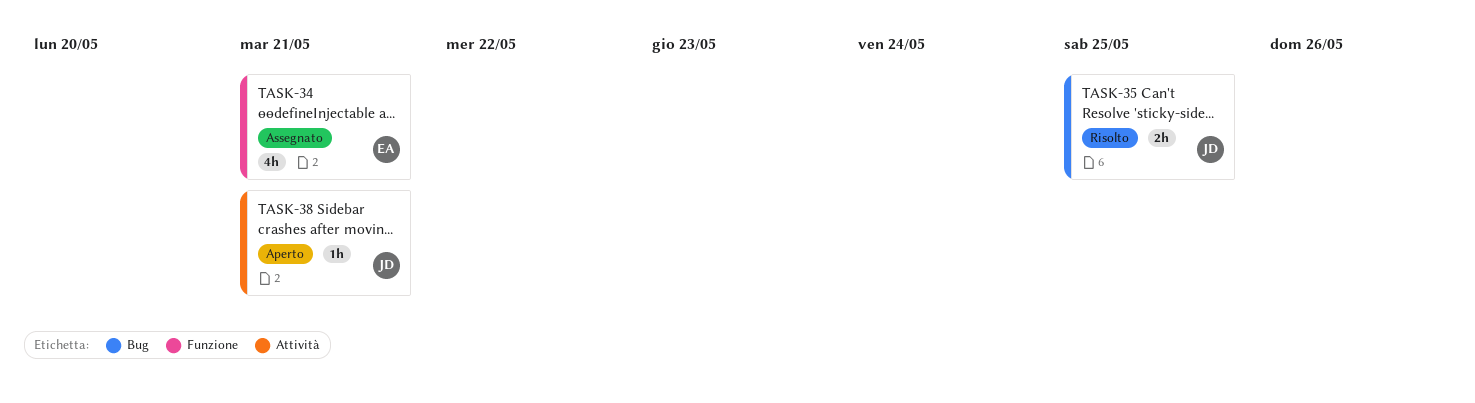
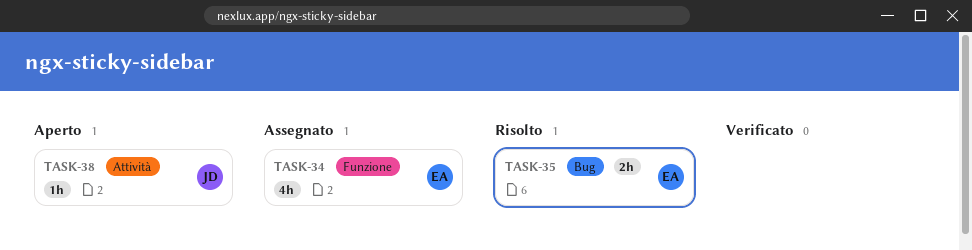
TASK-35, owner: JD -> EA

